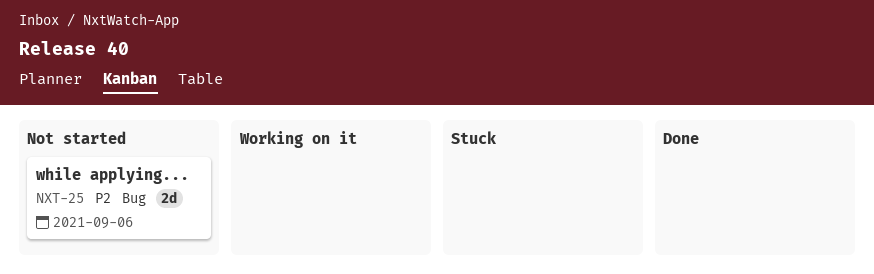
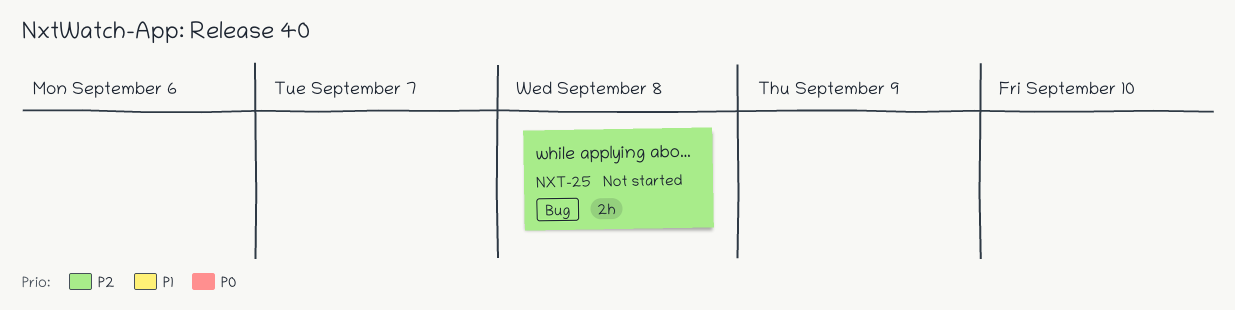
NXT-25, estimate: 2d -> 2h
NXT-25, due: Sep 6 -> Sep 8

